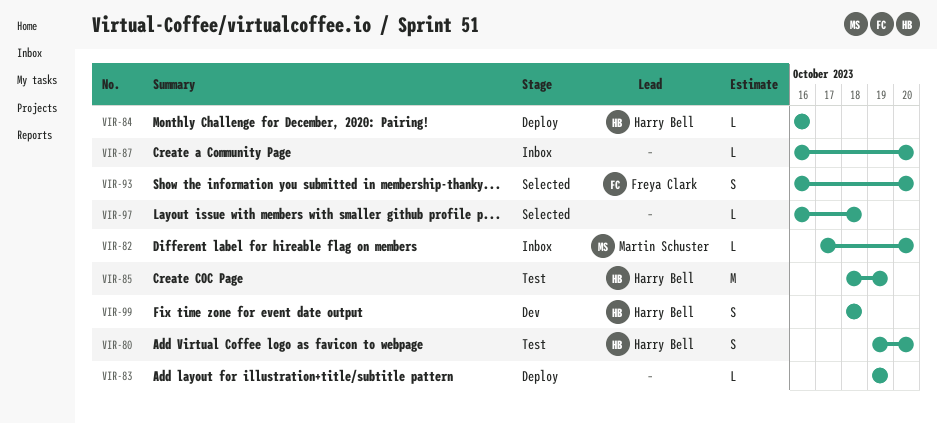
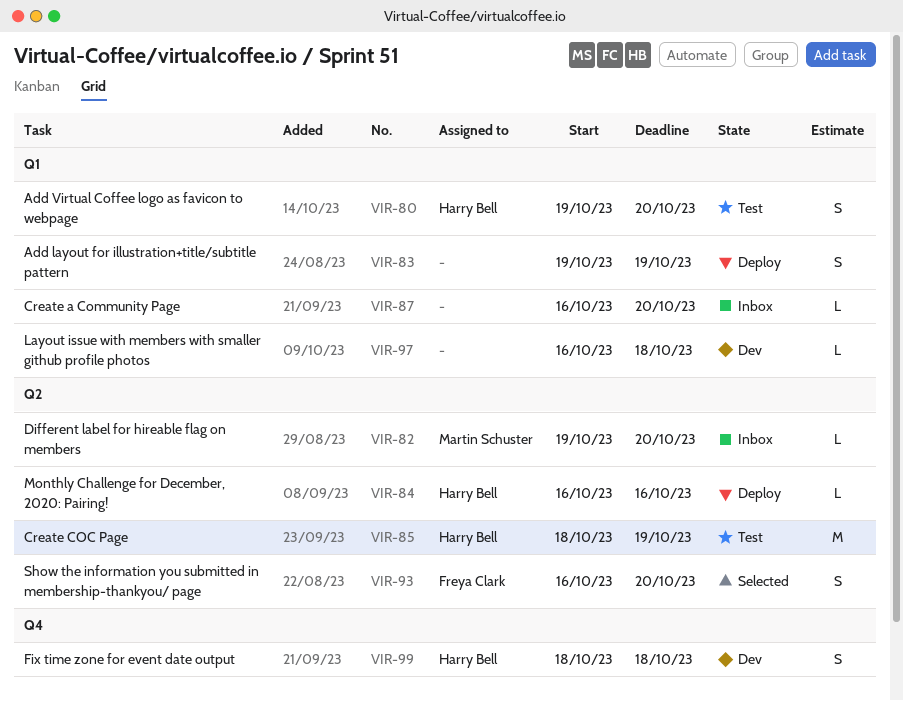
VIR-82, start: Oct 17 -> Oct 19
VIR-83, estimate: L -> S
VIR-97, status: Selected -> Dev

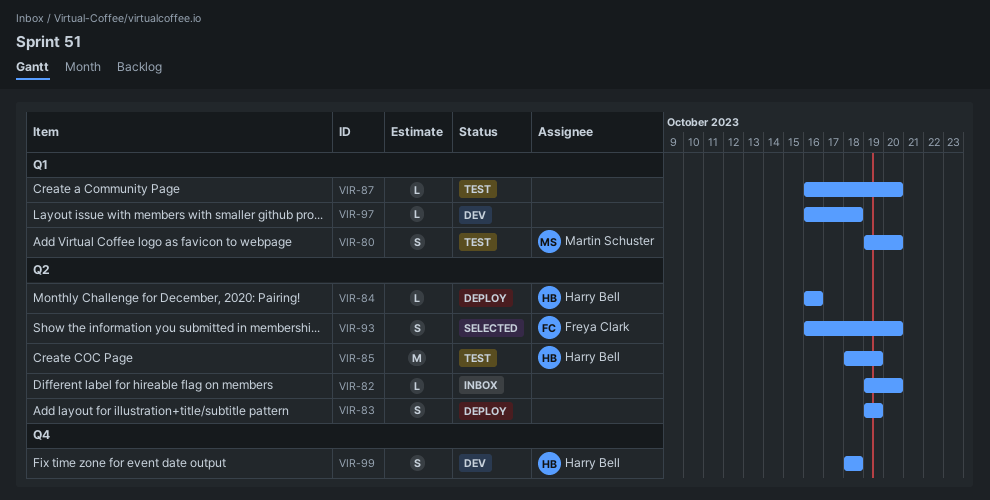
VIR-80, owner: Harry Bell -> Martin Schuster
VIR-82, owner: Martin Schuster -> none
VIR-83, label: Q1 -> Q2
VIR-87, status: Inbox -> Test

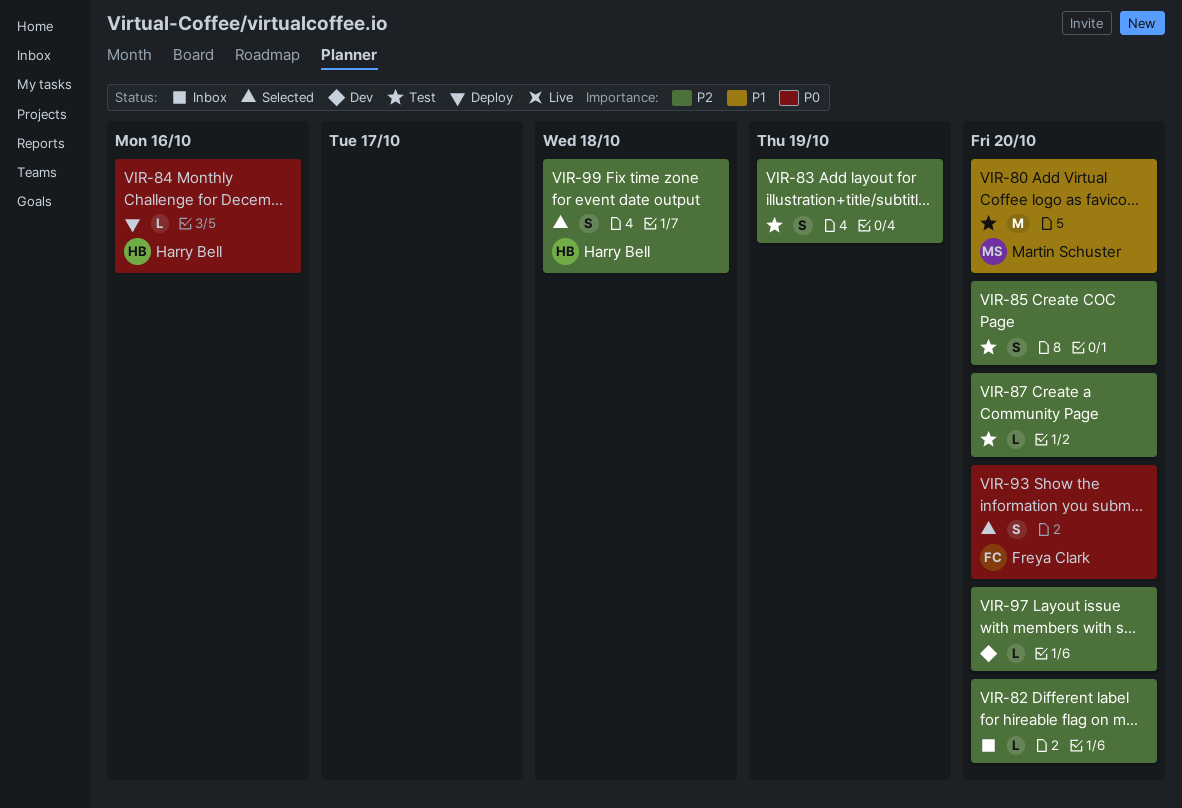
VIR-80, estimate: S -> M
VIR-83, status: Deploy -> Test
VIR-85, owner: Harry Bell -> none
VIR-85, estimate: M -> S
VIR-85, due: Oct 19 -> Oct 20
VIR-97, due: Oct 18 -> Oct 20
VIR-99, status: Dev -> Selected

